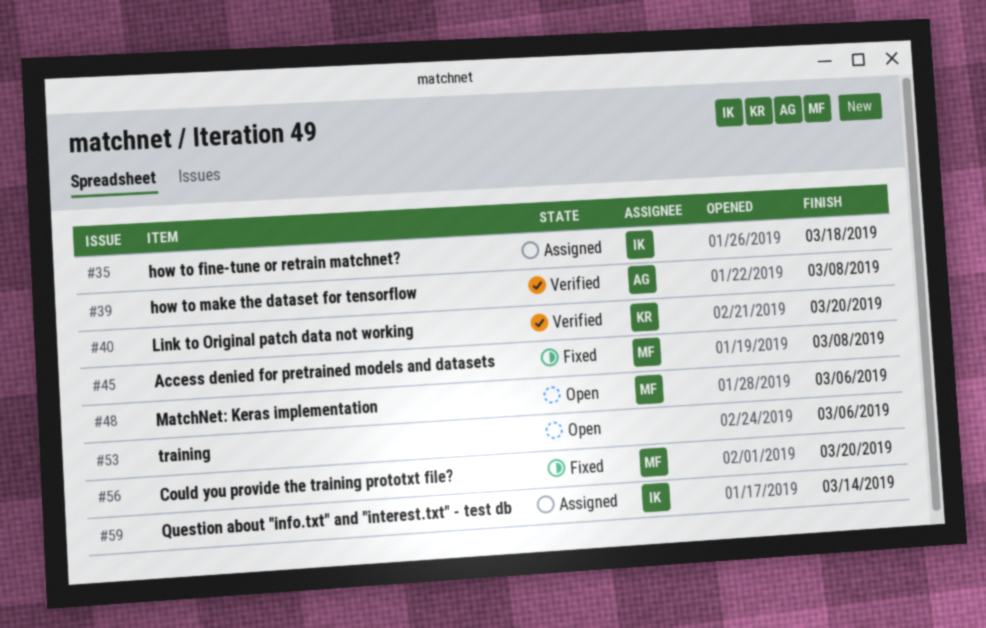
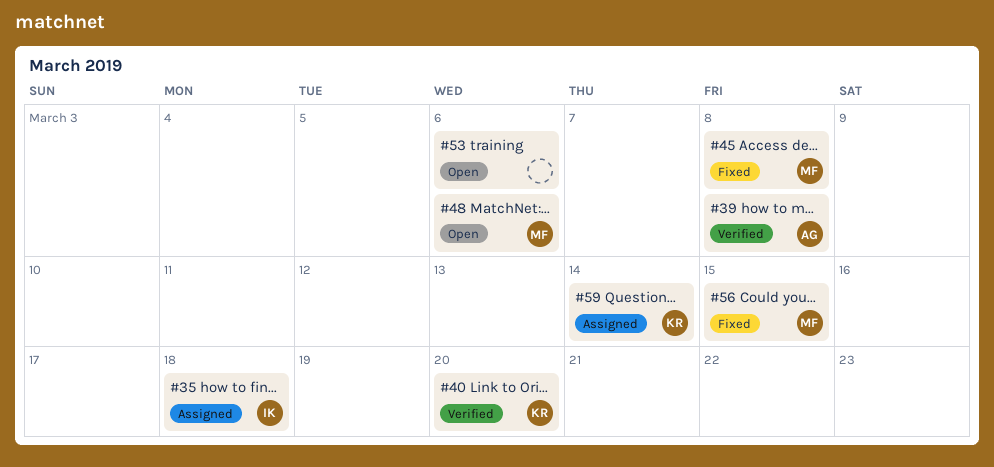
#56, due: Mar 20 -> Mar 15
#59, owner: IK -> KR

